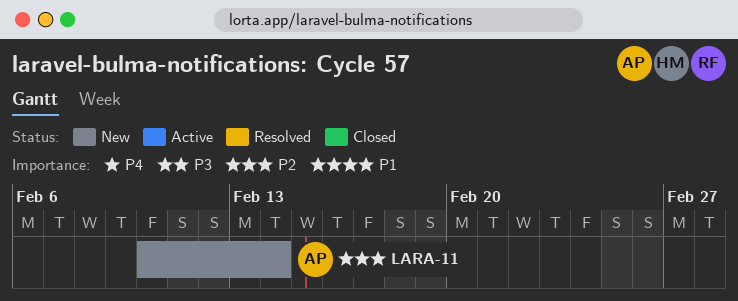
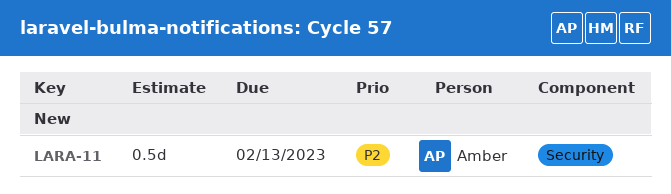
LARA-11, due: Feb 14 -> Feb 13

